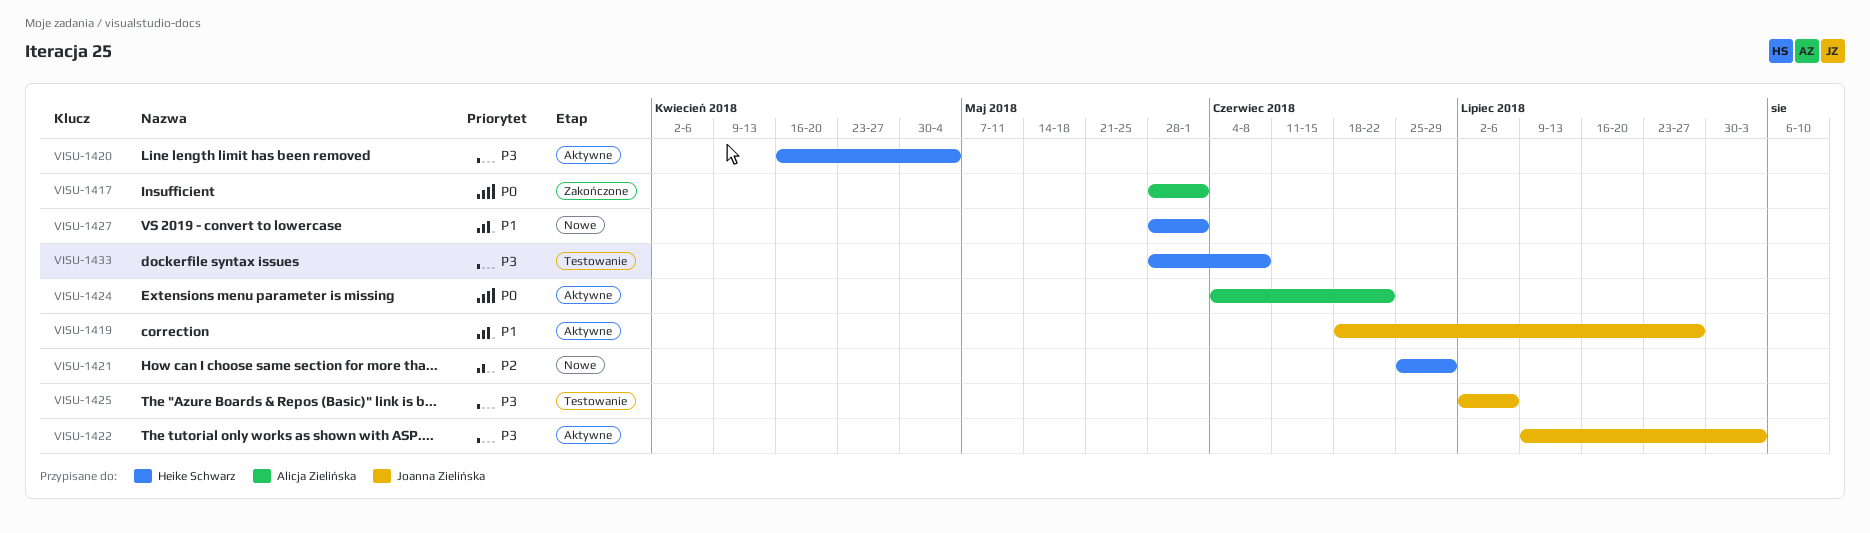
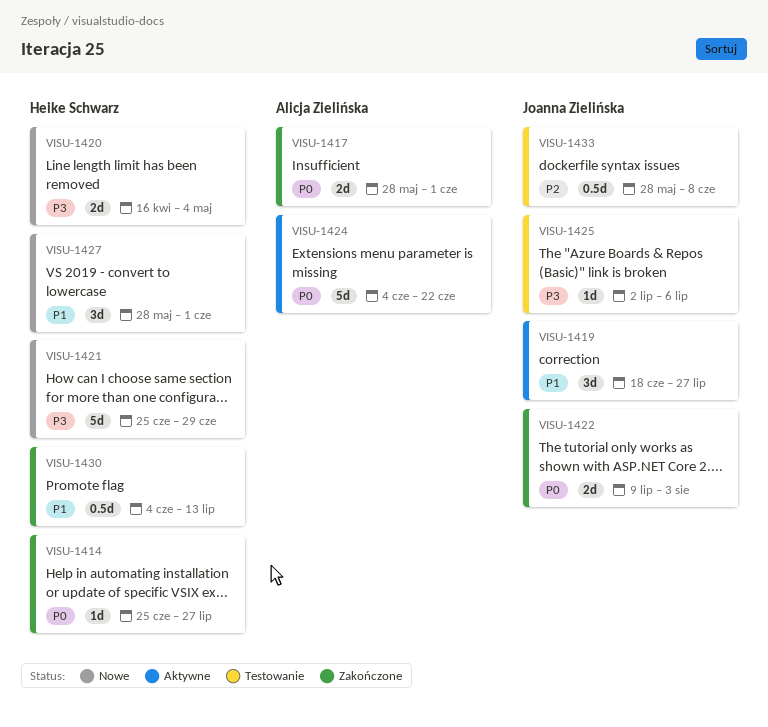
VISU-1414: none -> present
VISU-1420, status: Aktywne -> Nowe
VISU-1421, priority: P2 -> P3
VISU-1422, status: Aktywne -> Zakończone
VISU-1422, priority: P3 -> P0
VISU-1430: none -> present
VISU-1433, owner: Heike Schwarz -> Joanna Zielińska
VISU-1433, priority: P3 -> P2

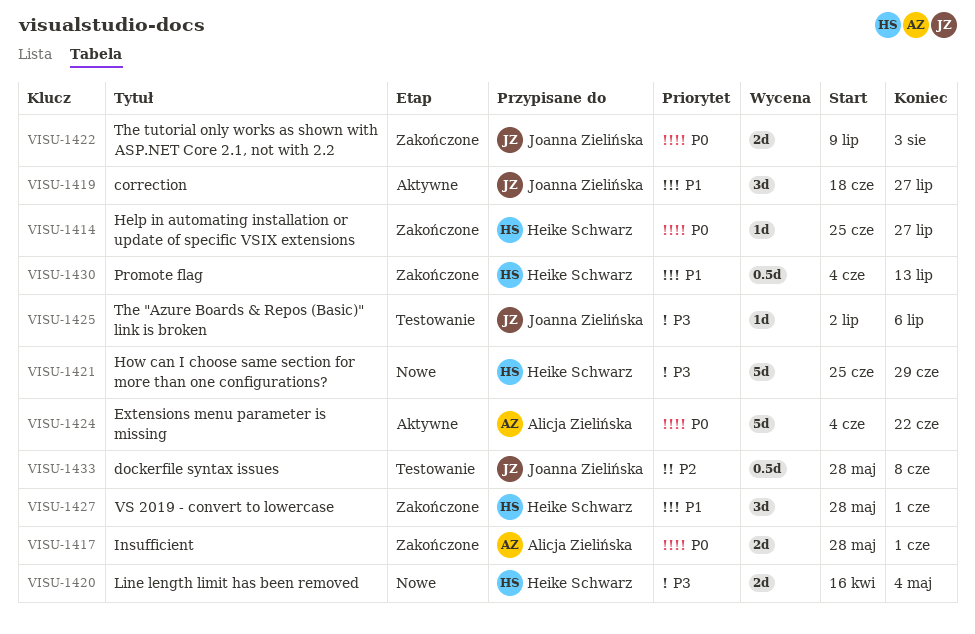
VISU-1427, status: Nowe -> Zakończone

